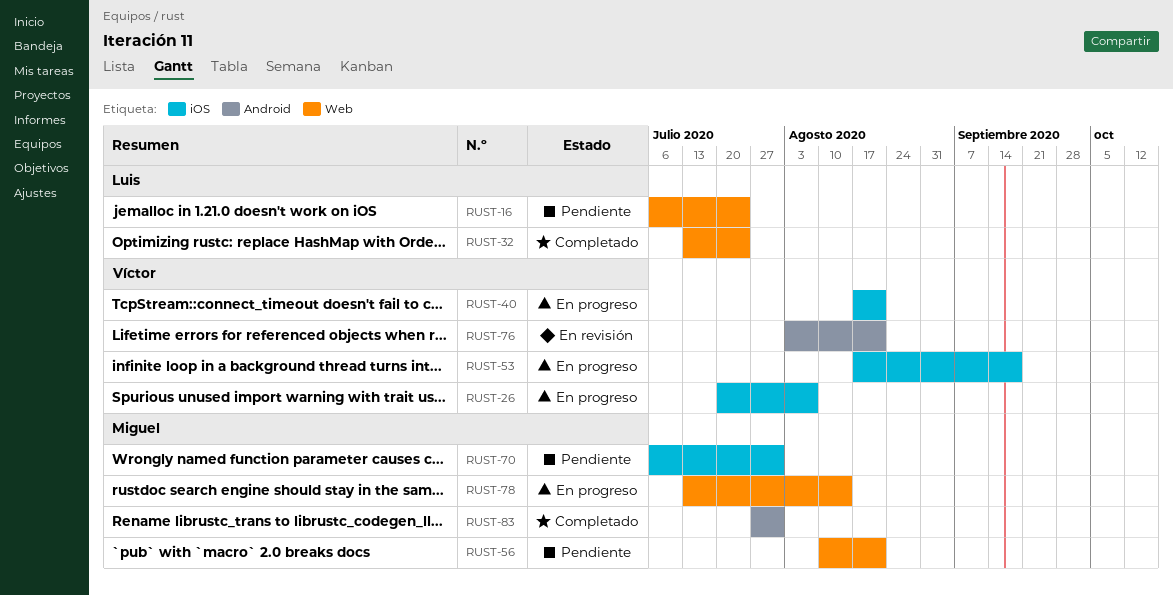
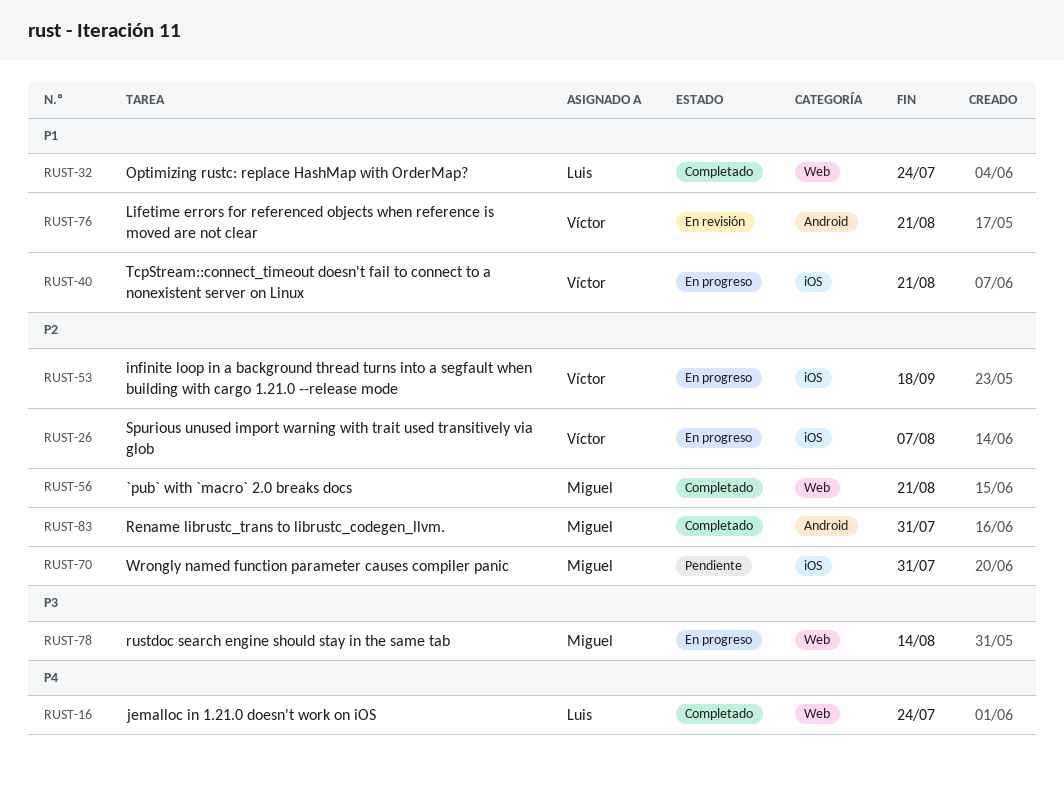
RUST-16, status: Pendiente -> Completado
RUST-56, status: Pendiente -> Completado

